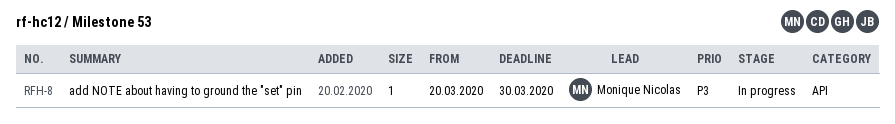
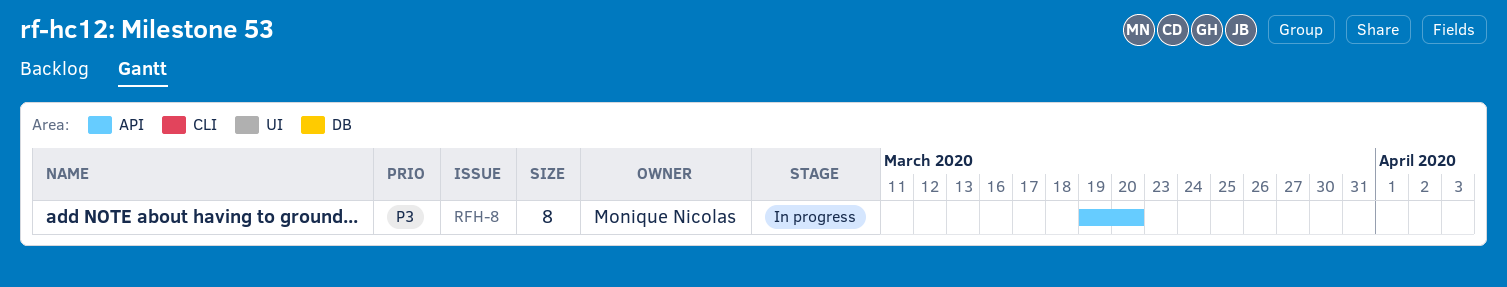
RFH-8, estimate: 1 -> 8
RFH-8, start: Mar 20 -> Mar 19
RFH-8, due: Mar 30 -> Mar 20

